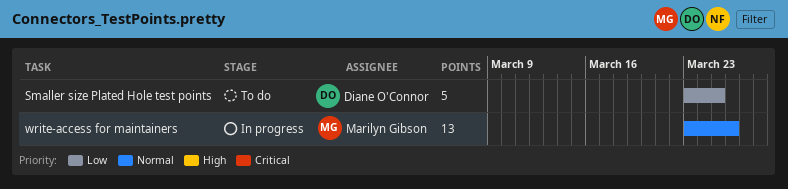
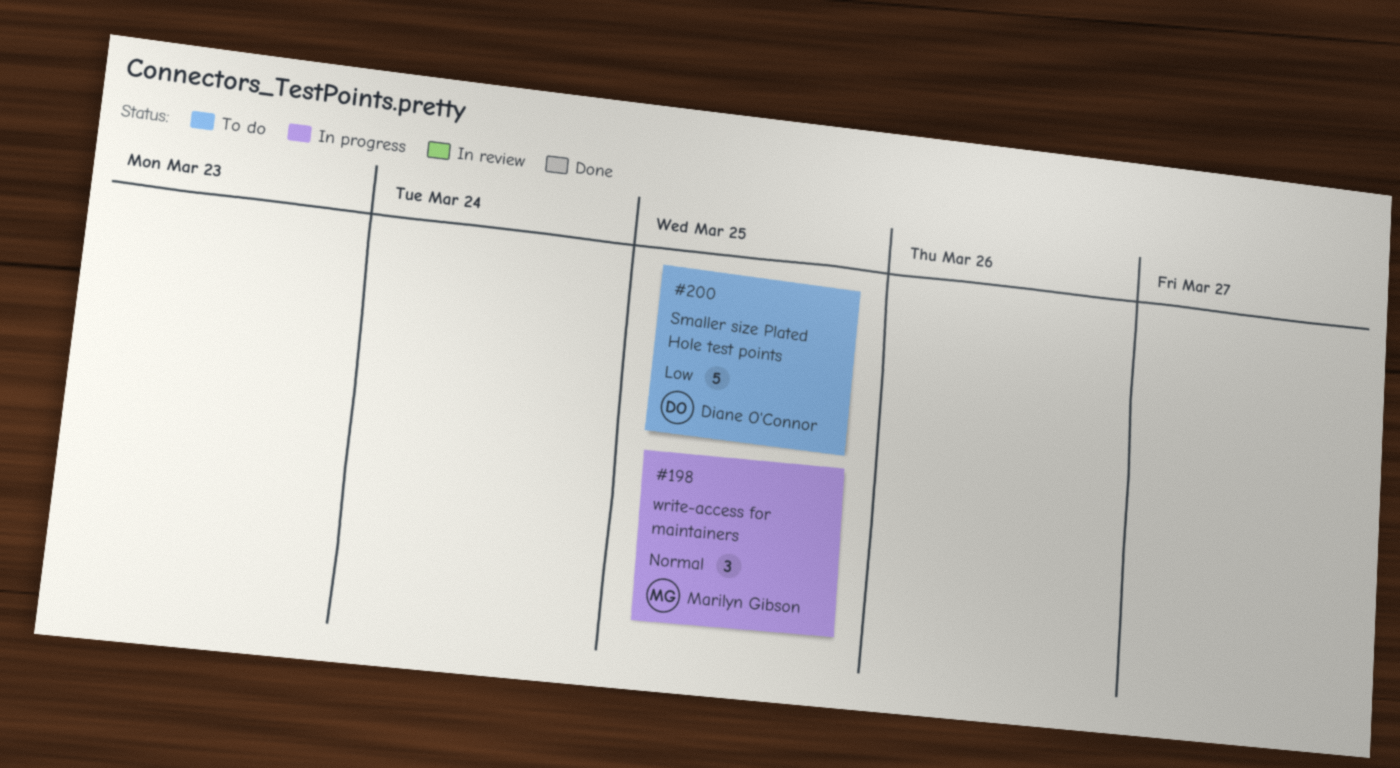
write-access for maintainers, estimate: 13 -> 3
write-access for maintainers, due: Mar 26 -> Mar 25

